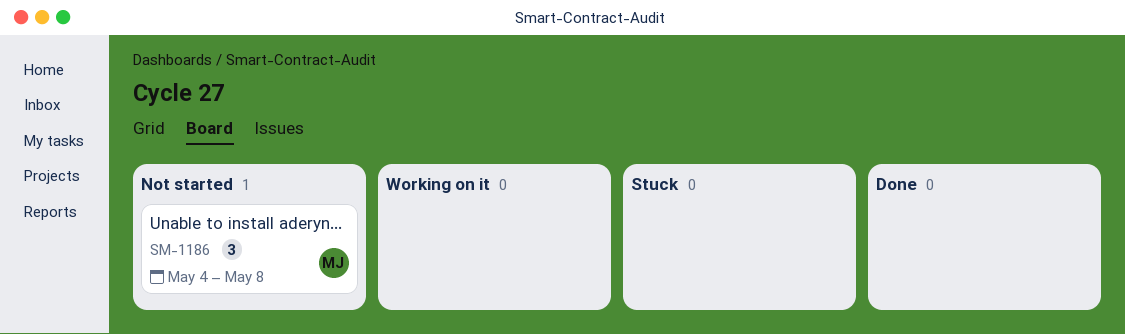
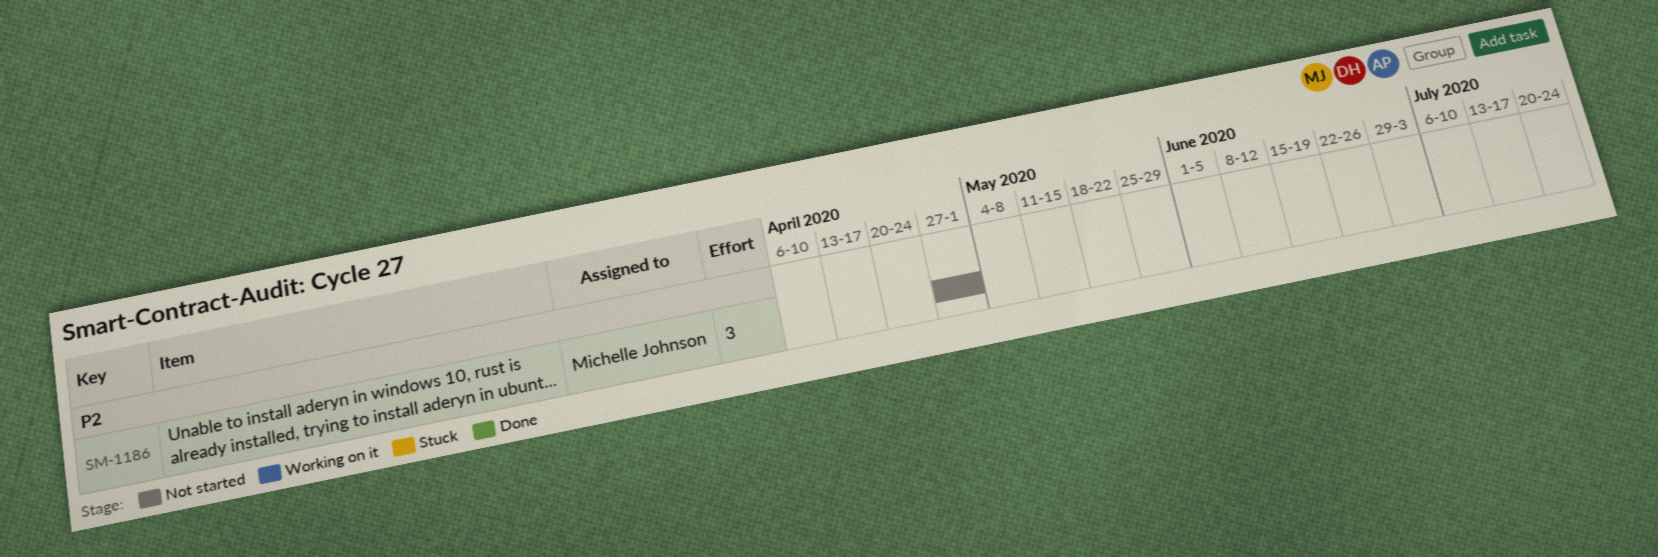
SM-1186, start: May 4 -> Apr 27
SM-1186, due: May 8 -> May 1

